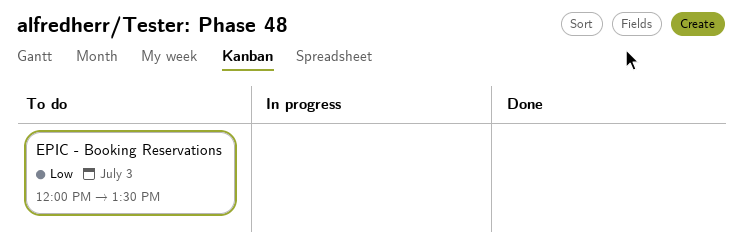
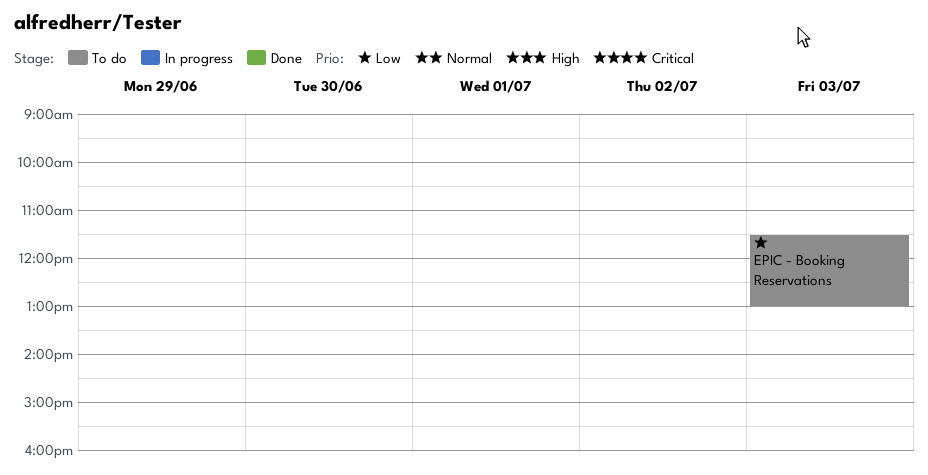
EPIC - Booking Reservations, begins: 12:00 -> 11:30
EPIC - Booking Reservations, ends: 13:30 -> 13:00

